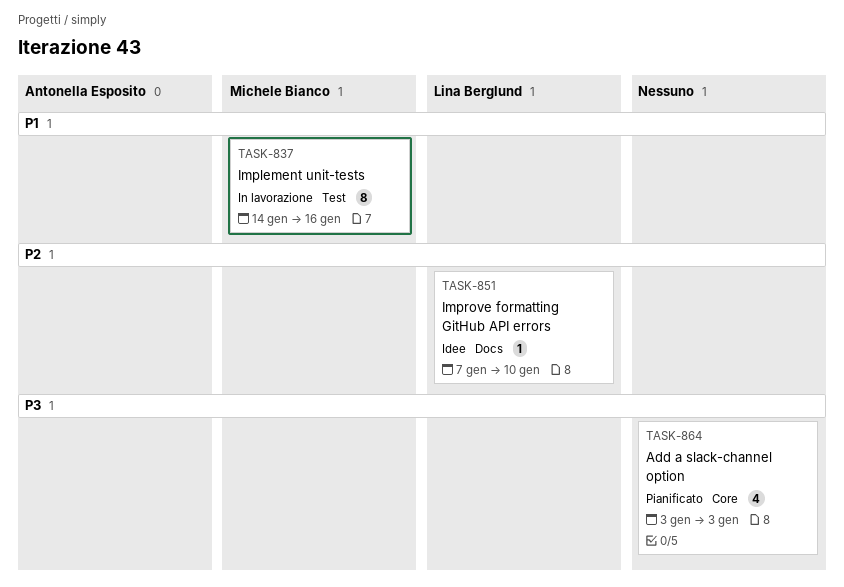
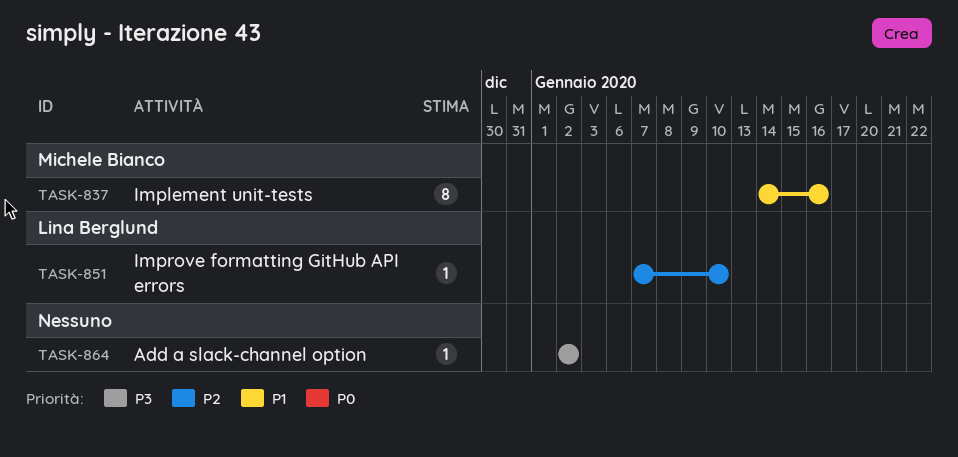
TASK-864, estimate: 4 -> 1
TASK-864, start: Jan 3 -> Jan 2
TASK-864, due: Jan 3 -> Jan 2

